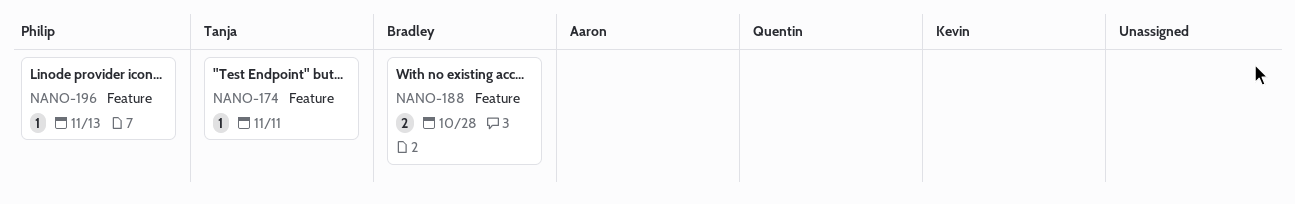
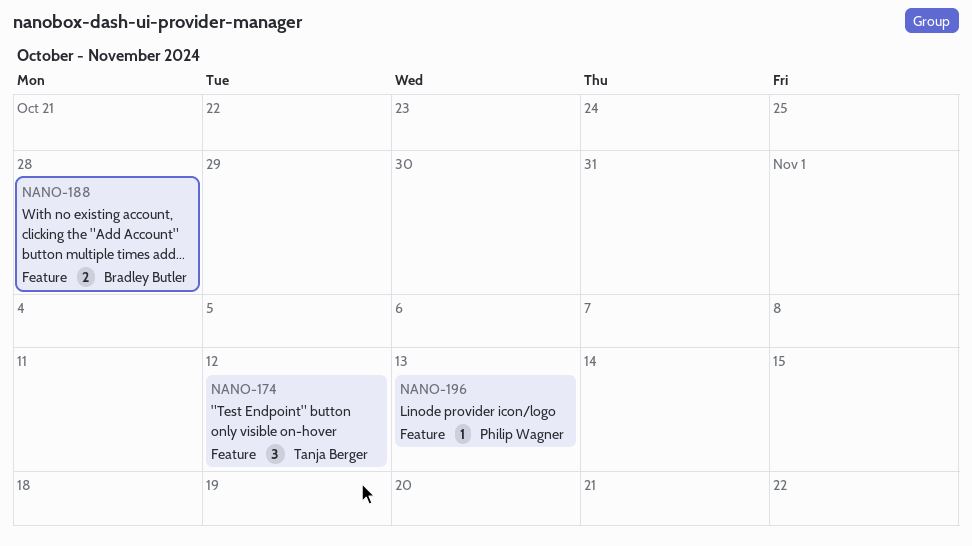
NANO-174, estimate: 1 -> 3
NANO-174, due: Nov 11 -> Nov 12

